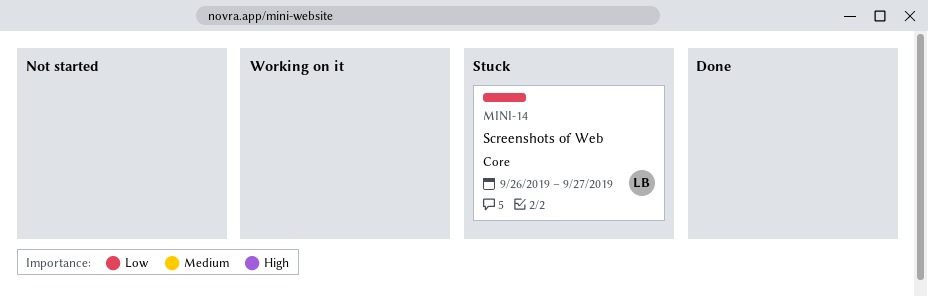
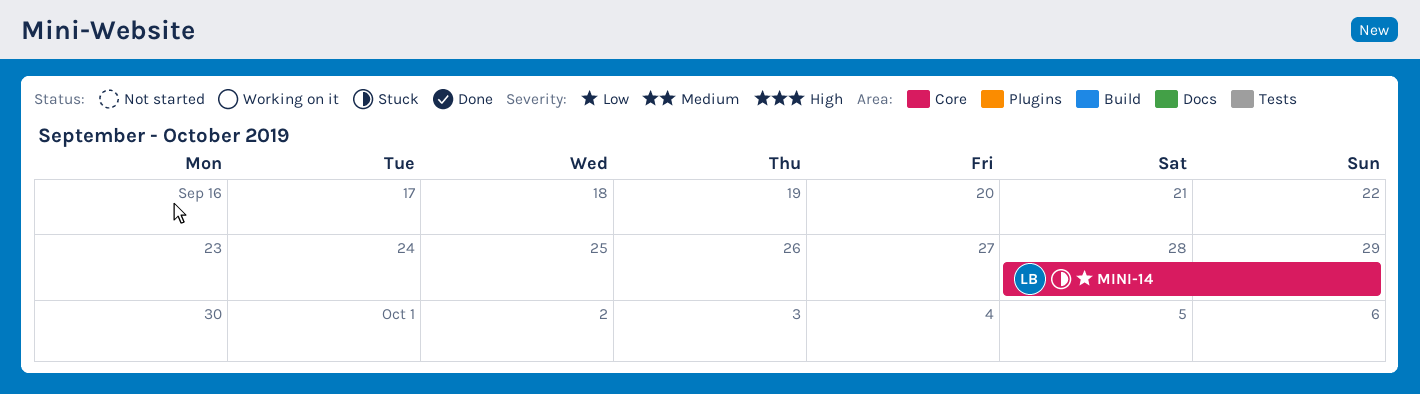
MINI-14, start: Sep 26 -> Sep 28
MINI-14, due: Sep 27 -> Sep 29

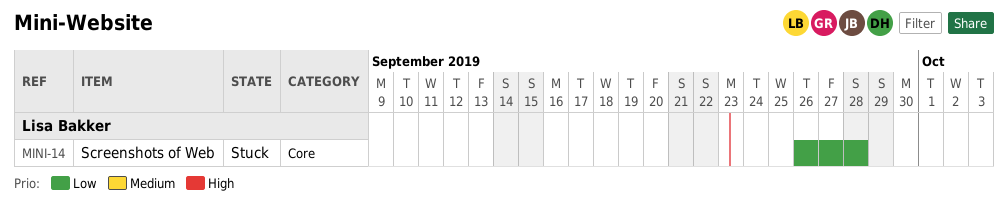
MINI-14, start: Sep 28 -> Sep 26
MINI-14, due: Sep 29 -> Sep 28

